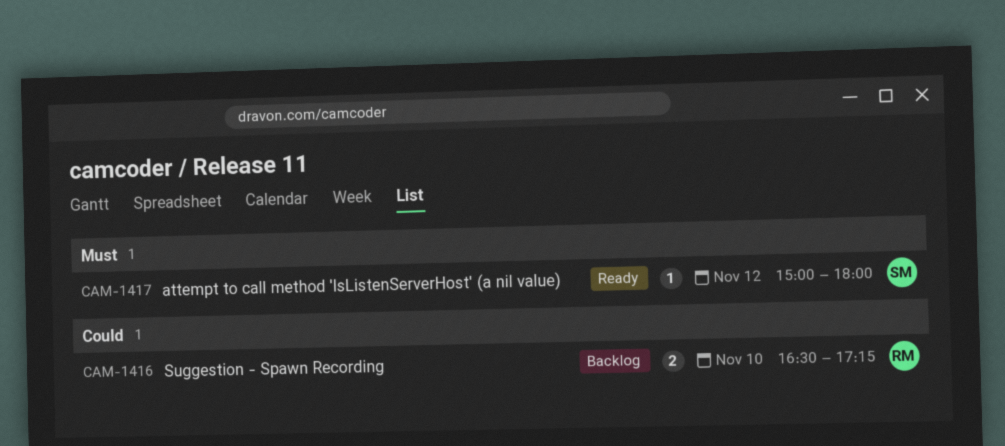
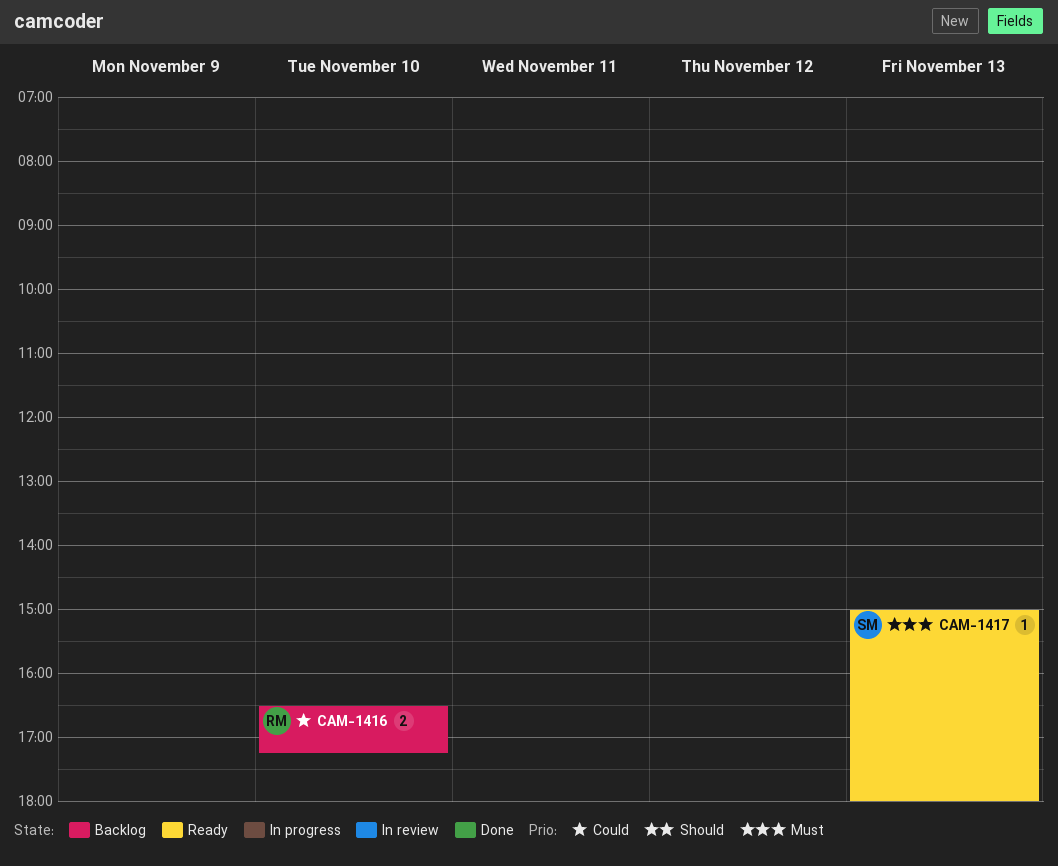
CAM-1417, day: Nov 12 -> Nov 13

